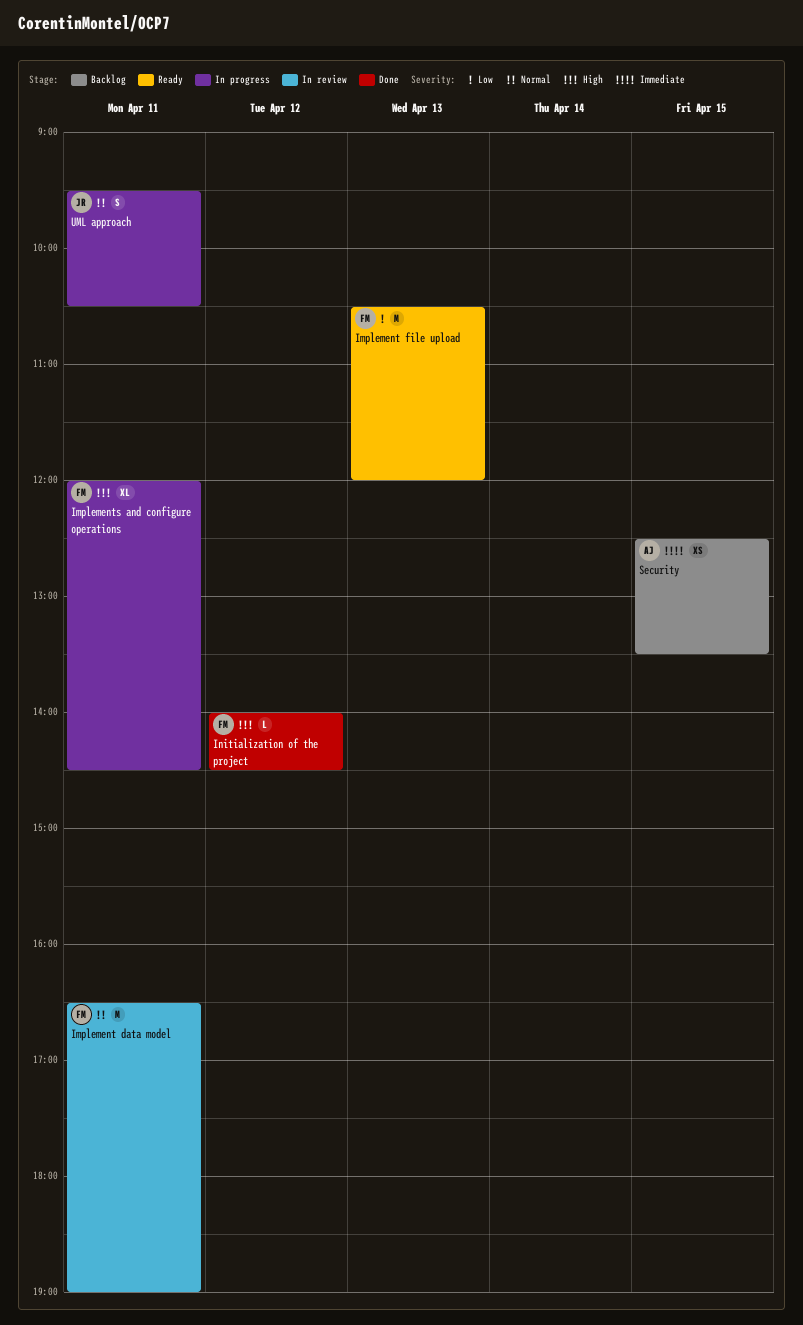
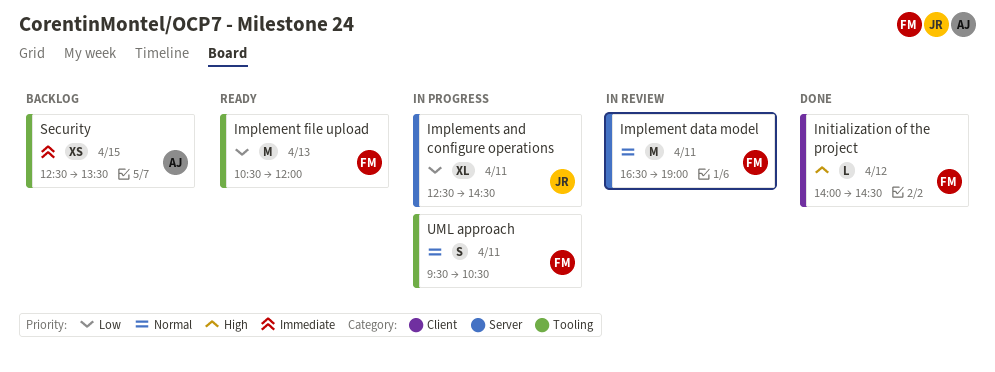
Implements and configure operations, owner: FM -> JR
Implements and configure operations, priority: High -> Low
Implements and configure operations, begins: 12:00 -> 12:30
UML approach, owner: JR -> FM

